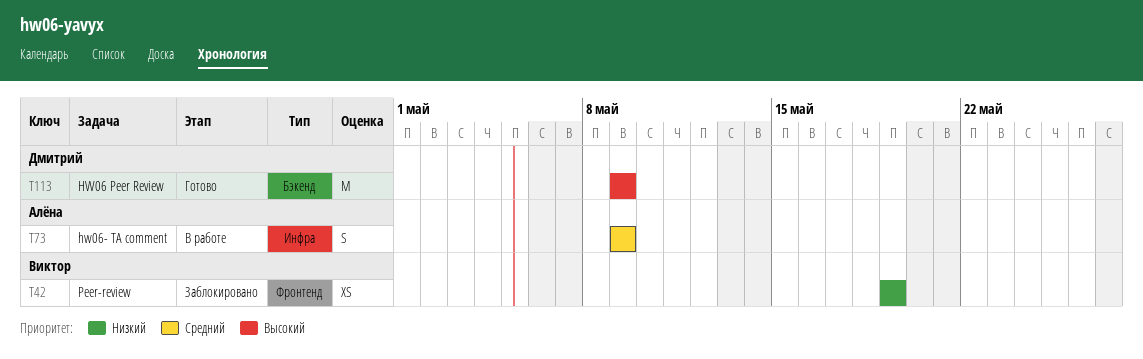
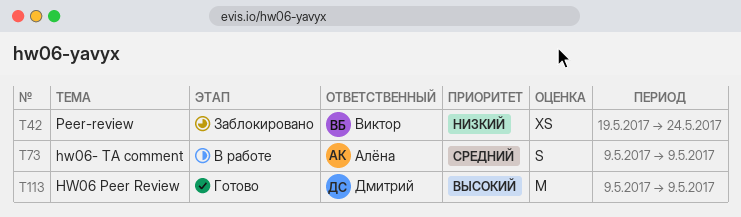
T42, due: May 19 -> May 24

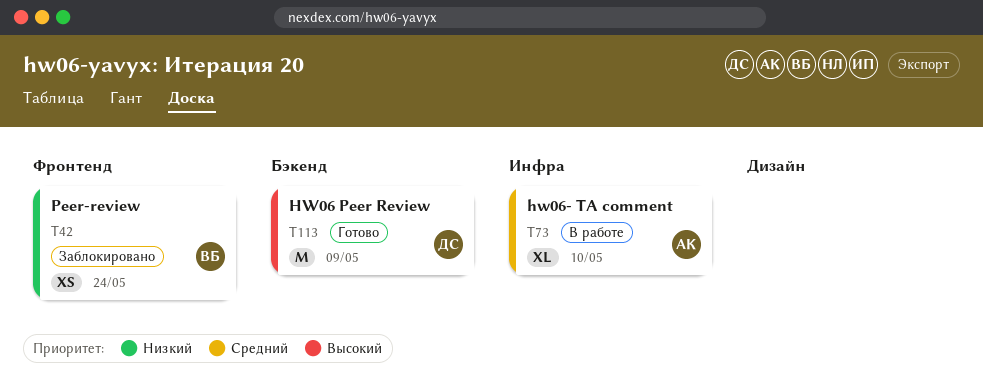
T73, estimate: S -> XL
T73, due: May 9 -> May 10

